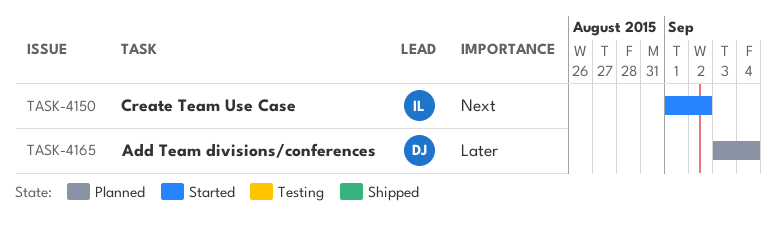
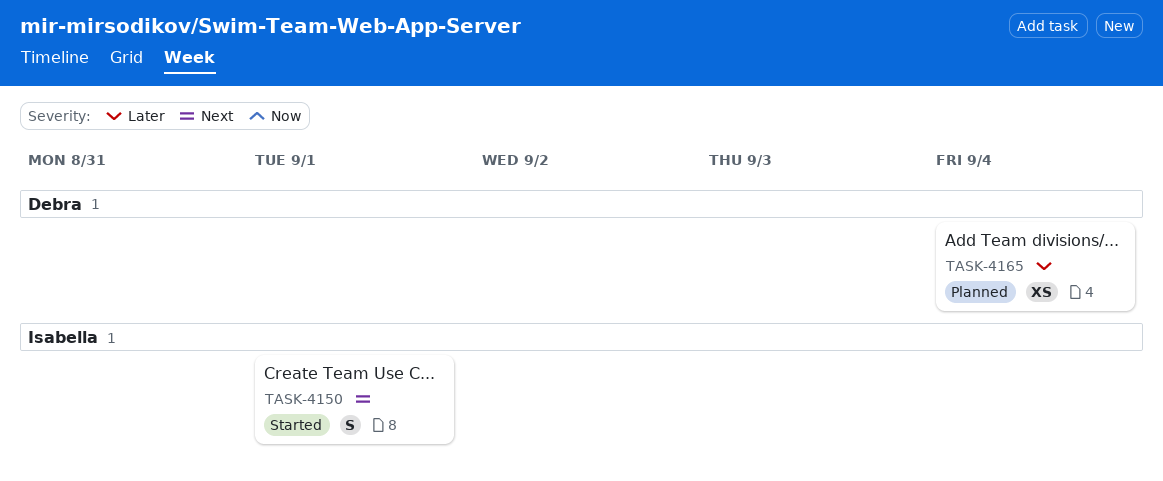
TASK-4150, due: Sep 2 -> Sep 1

